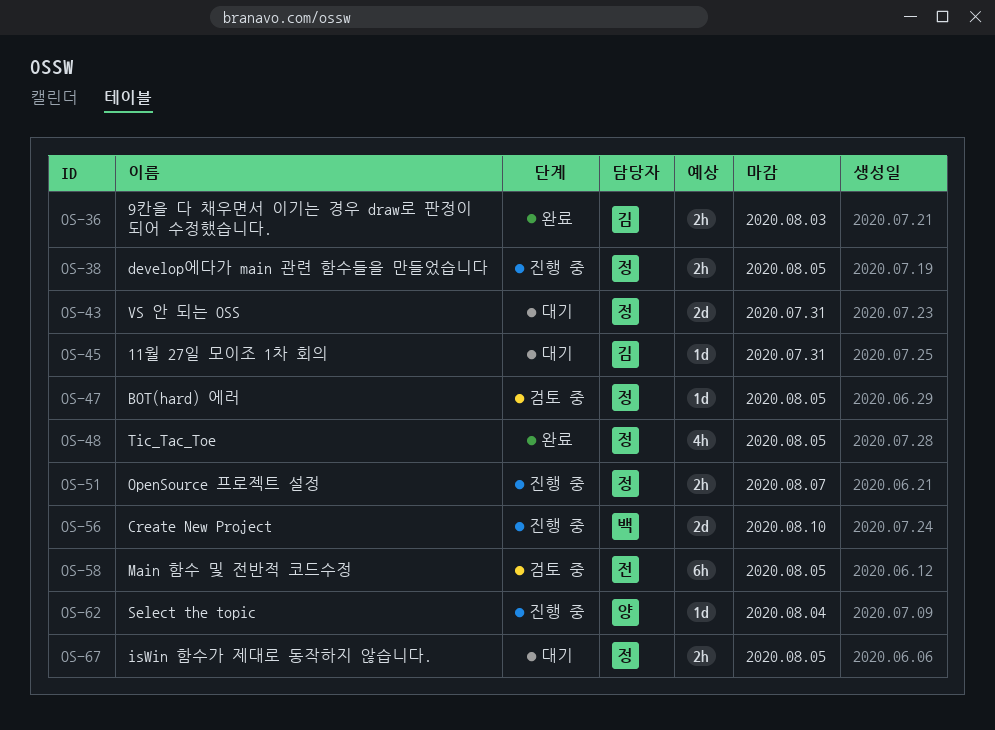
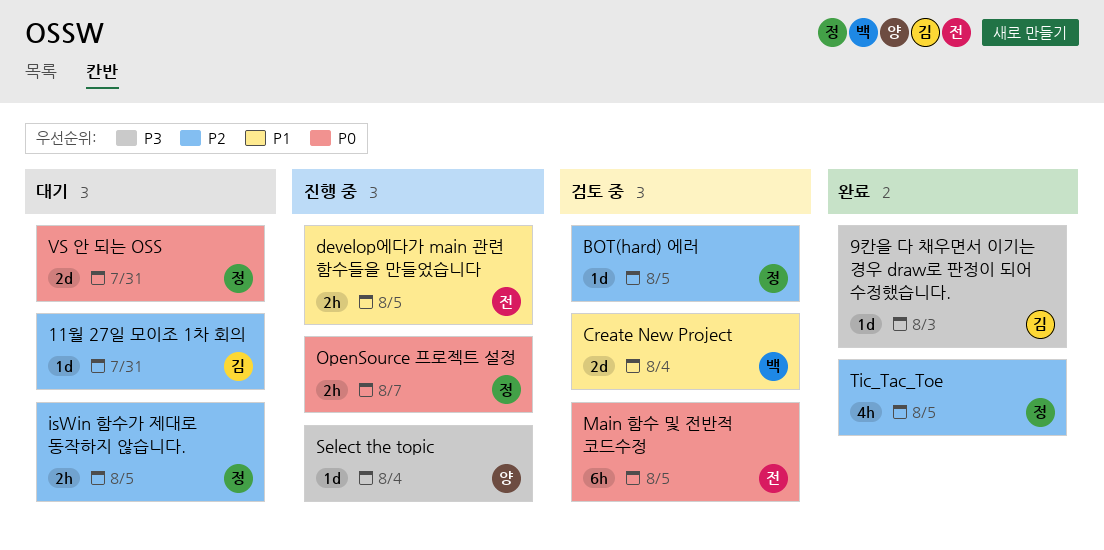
9칸을 다 채우면서 이기는 경우 draw로 판정이 되어 수정했습니다., estimate: 2h -> 1d
Create New Project, status: 진행 중 -> 검토 중
Create New Project, due: Aug 10 -> Aug 4
develop에다가 main 관련 함수들을 만들었습니다, owner: 정 -> 전

